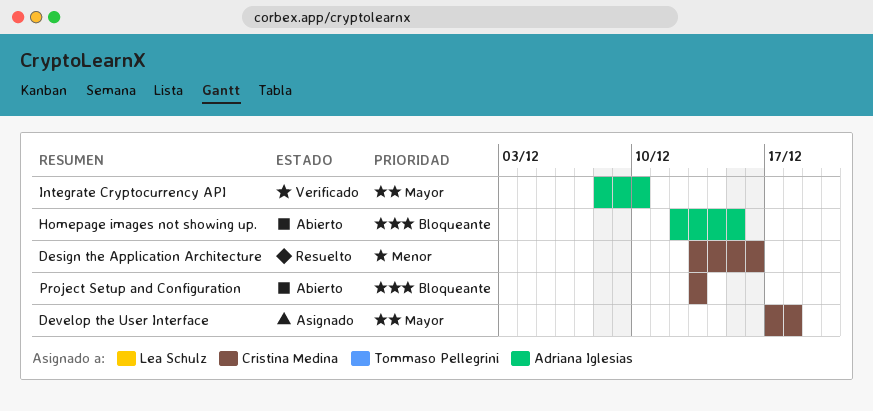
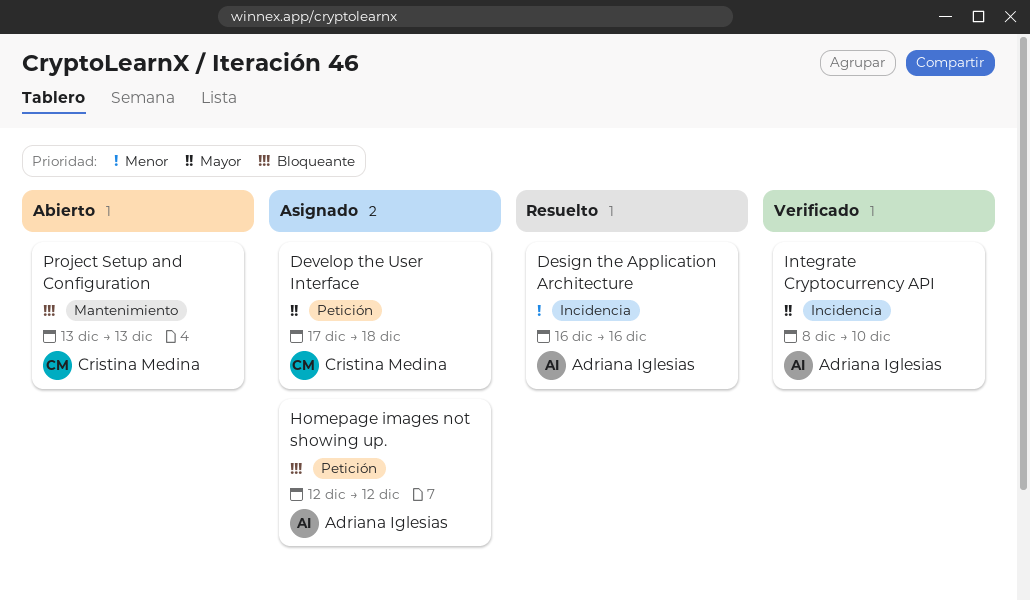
Design the Application Architecture, owner: Cristina Medina -> Adriana Iglesias
Design the Application Architecture, start: Dec 13 -> Dec 16
Homepage images not showing up., status: Abierto -> Asignado
Homepage images not showing up., due: Dec 15 -> Dec 12

